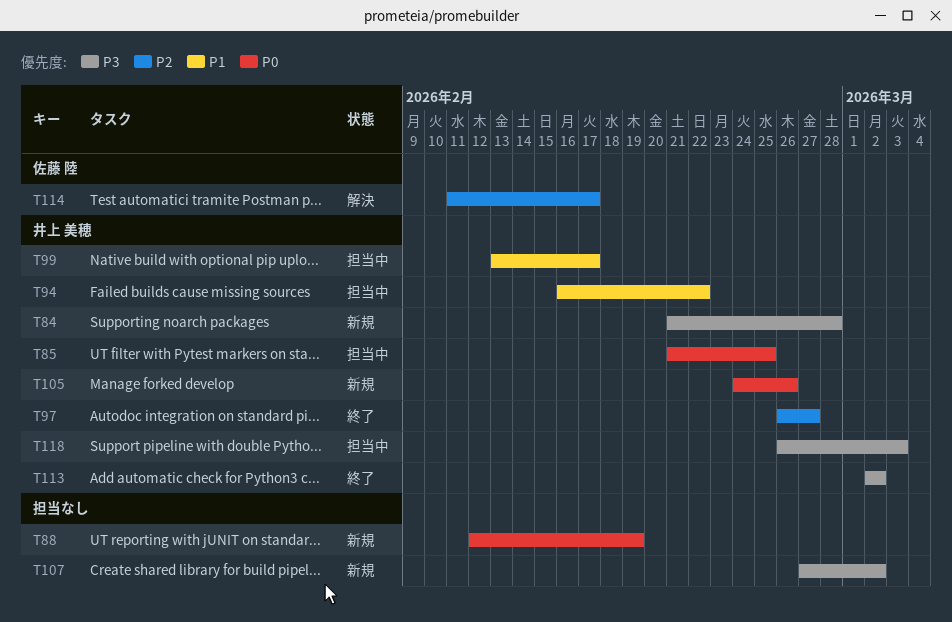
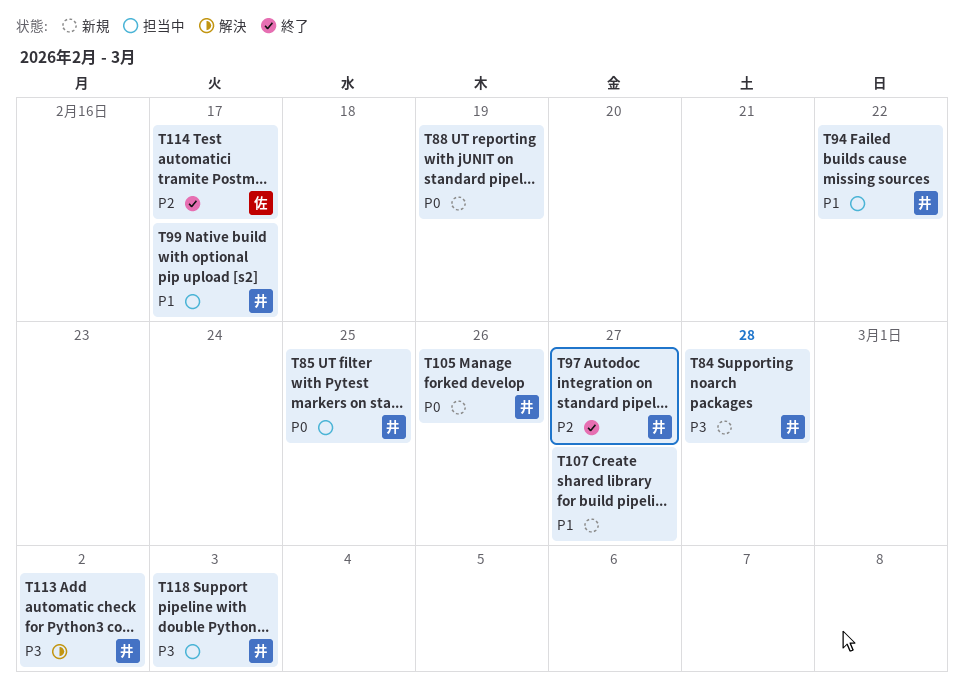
T107, priority: P3 -> P1
T107, due: Mar 2 -> Feb 27
T113, status: 終了 -> 解決
T114, status: 解決 -> 終了

